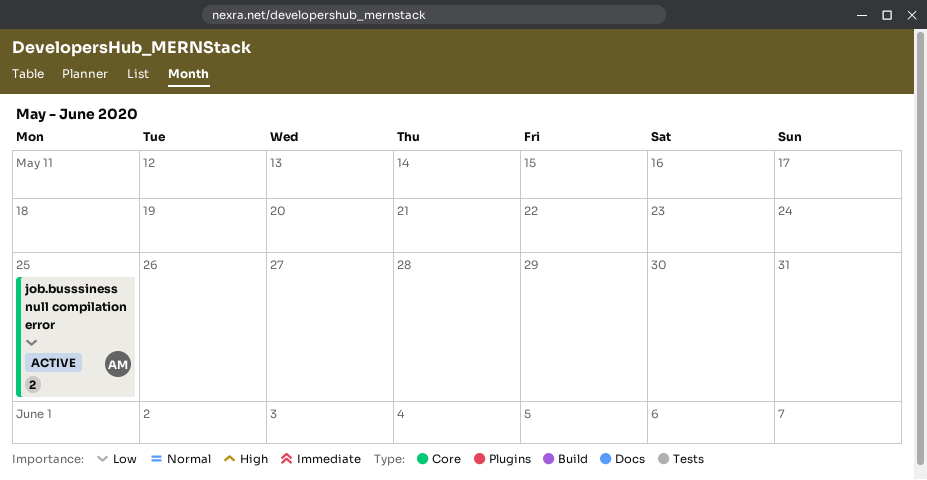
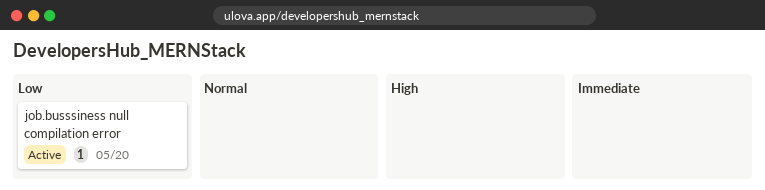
job.busssiness null compilation error, estimate: 2 -> 1
job.busssiness null compilation error, due: May 25 -> May 20

